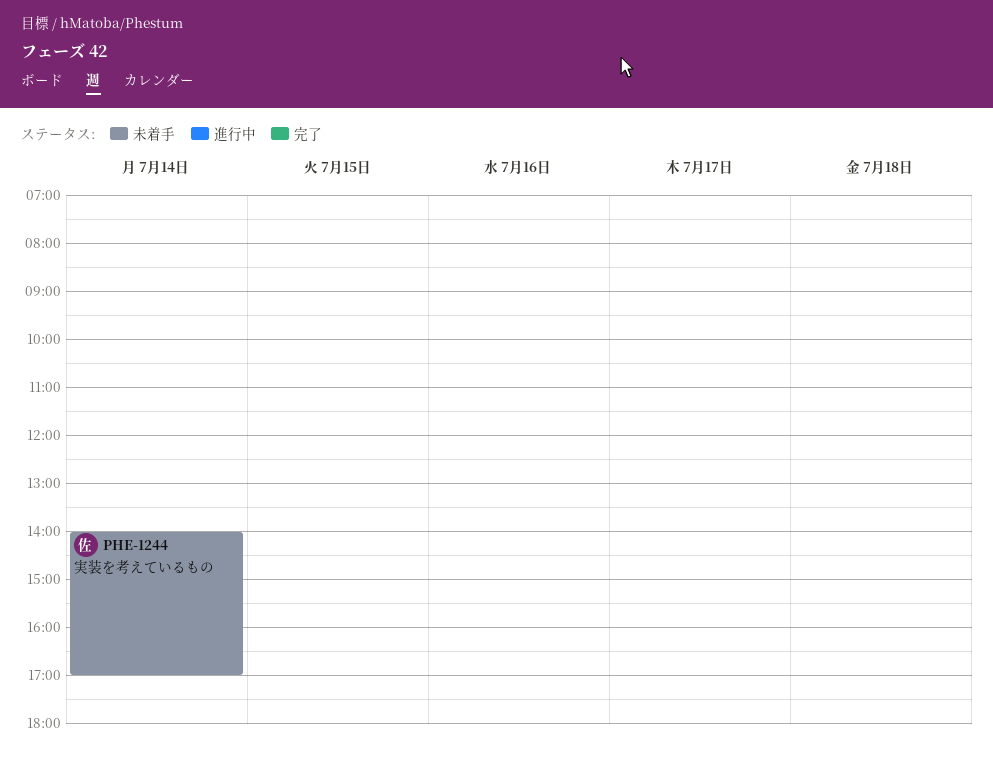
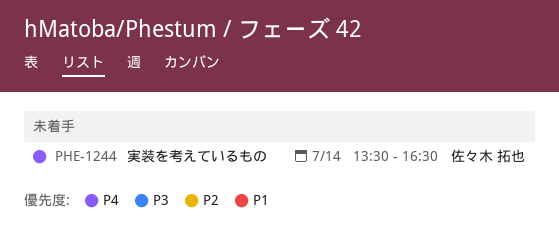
PHE-1244, begins: 14:00 -> 13:30
PHE-1244, ends: 17:00 -> 16:30

